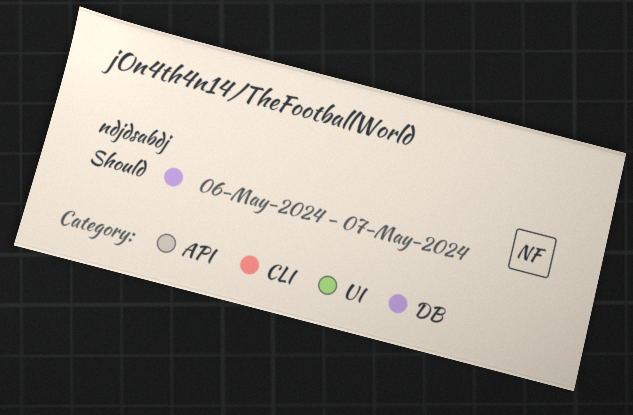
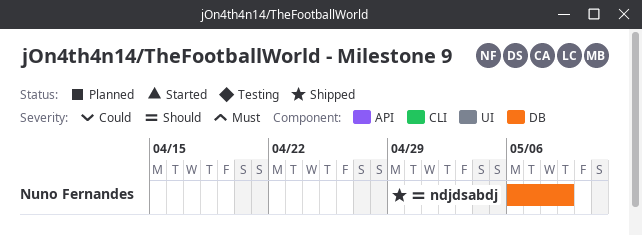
ndjdsabdj, due: May 7 -> May 9

